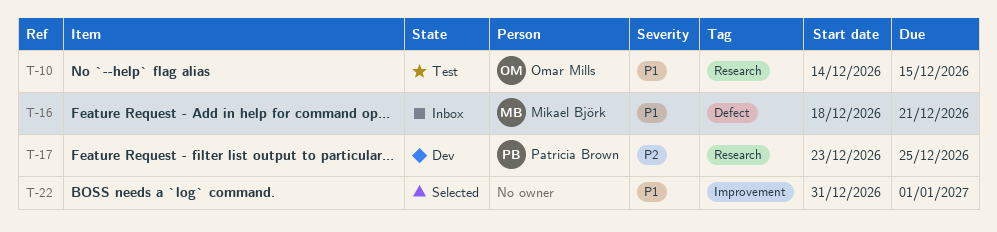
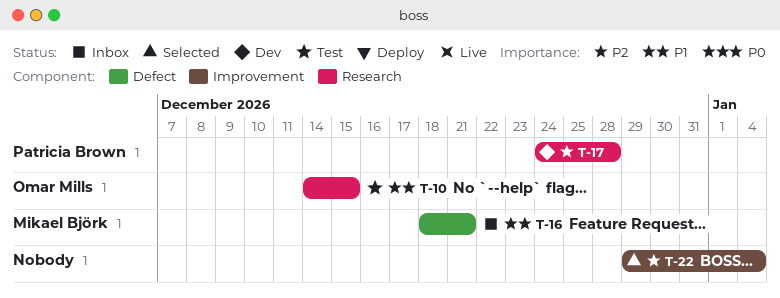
T-17, start: Dec 23 -> Dec 24
T-17, due: Dec 25 -> Dec 28
T-22, priority: P1 -> P2
T-22, start: Dec 31 -> Dec 29
T-22, due: Jan 1 -> Jan 4

